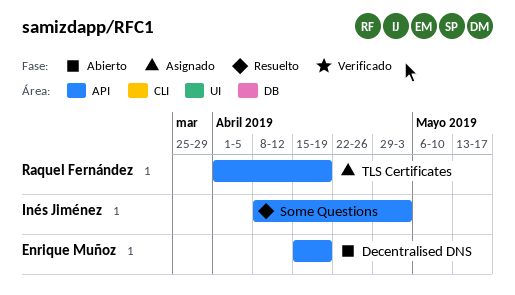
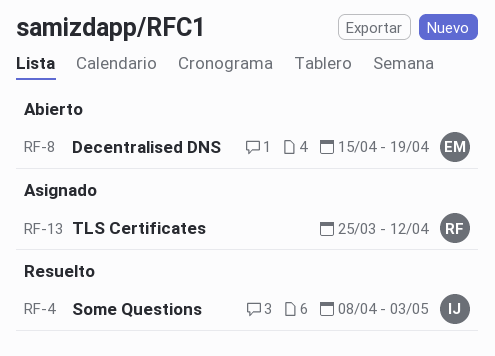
TLS Certificates, start: Apr 1 -> Mar 25
TLS Certificates, due: Apr 19 -> Apr 12

